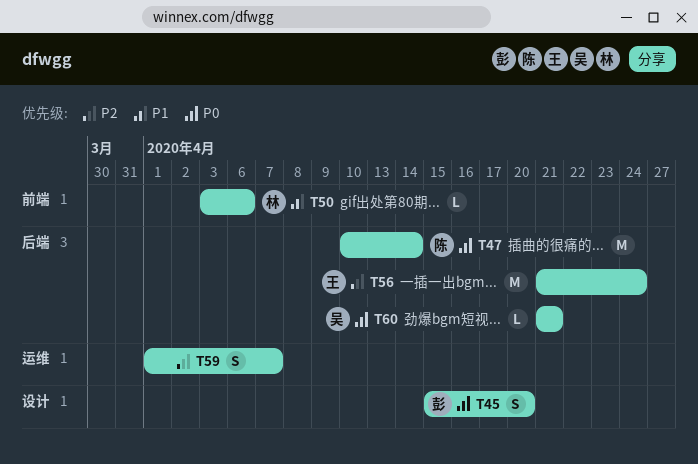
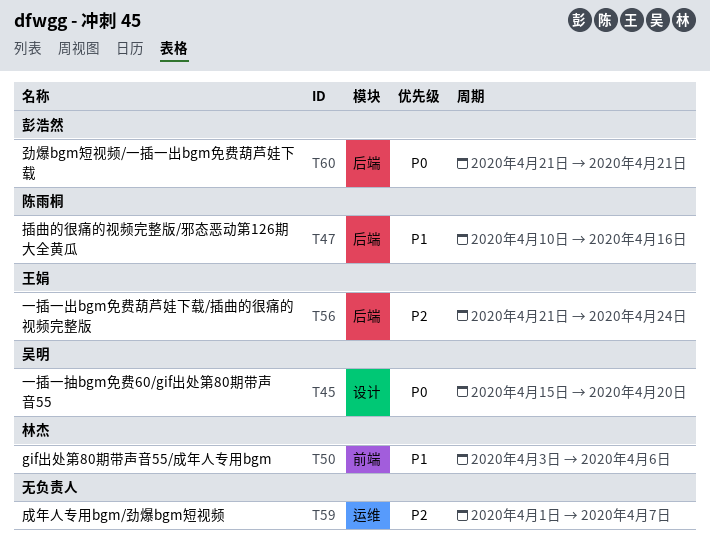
T45, owner: 彭浩然 -> 吴明
T47, priority: P0 -> P1
T47, due: Apr 14 -> Apr 16
T60, owner: 吴明 -> 彭浩然

